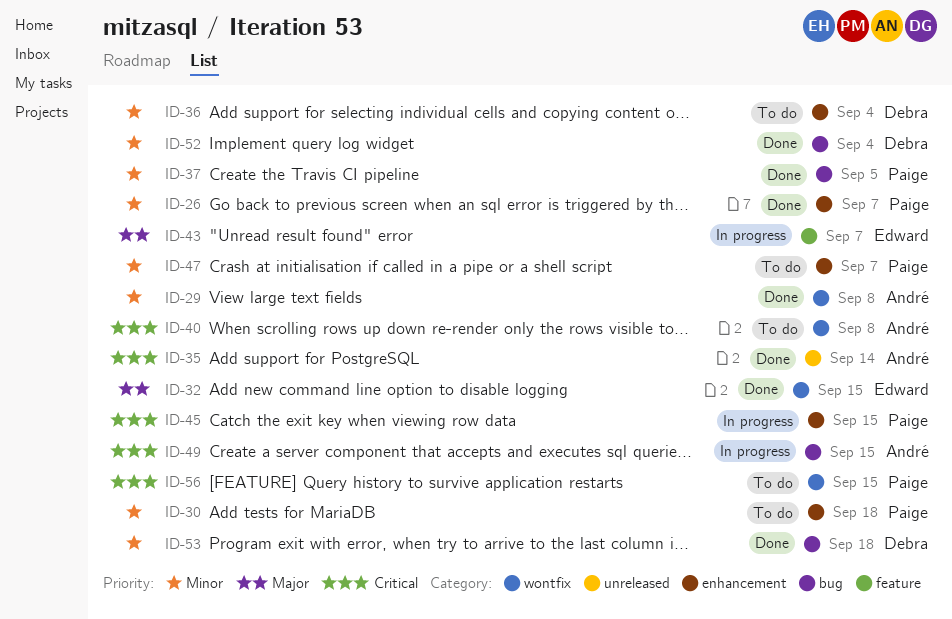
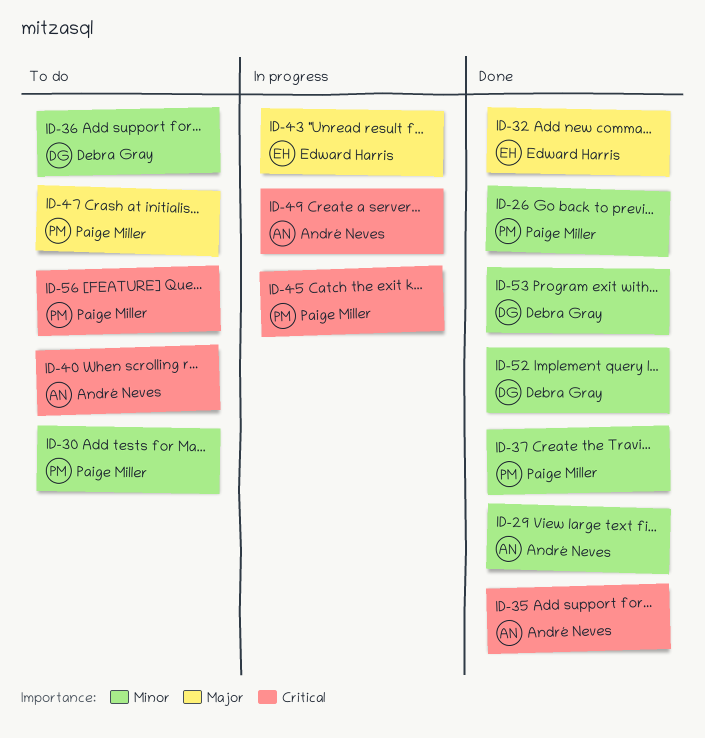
ID-47, priority: Minor -> Major

